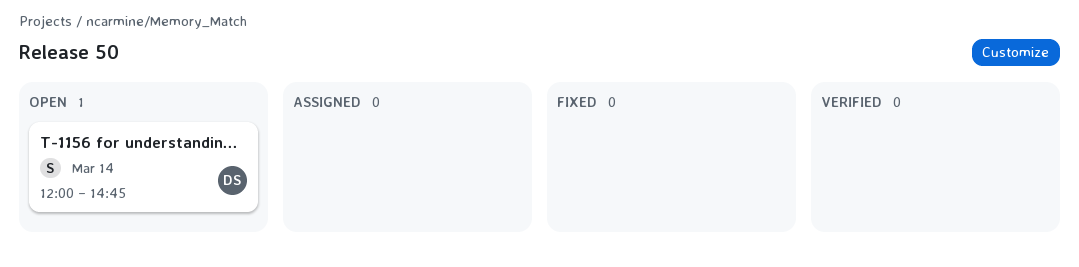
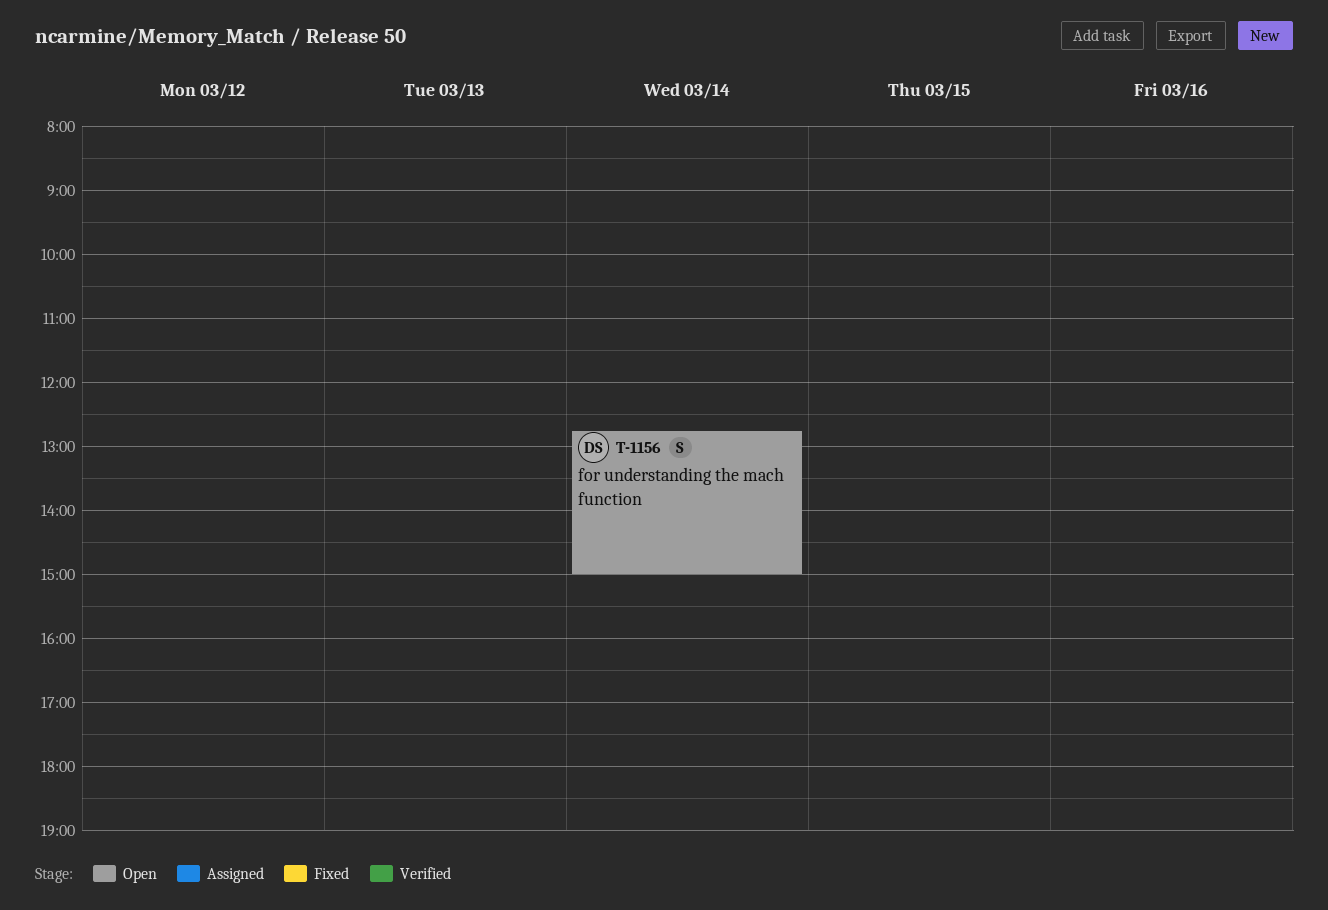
T-1156, begins: 12:00 -> 12:45
T-1156, ends: 14:45 -> 15:00

